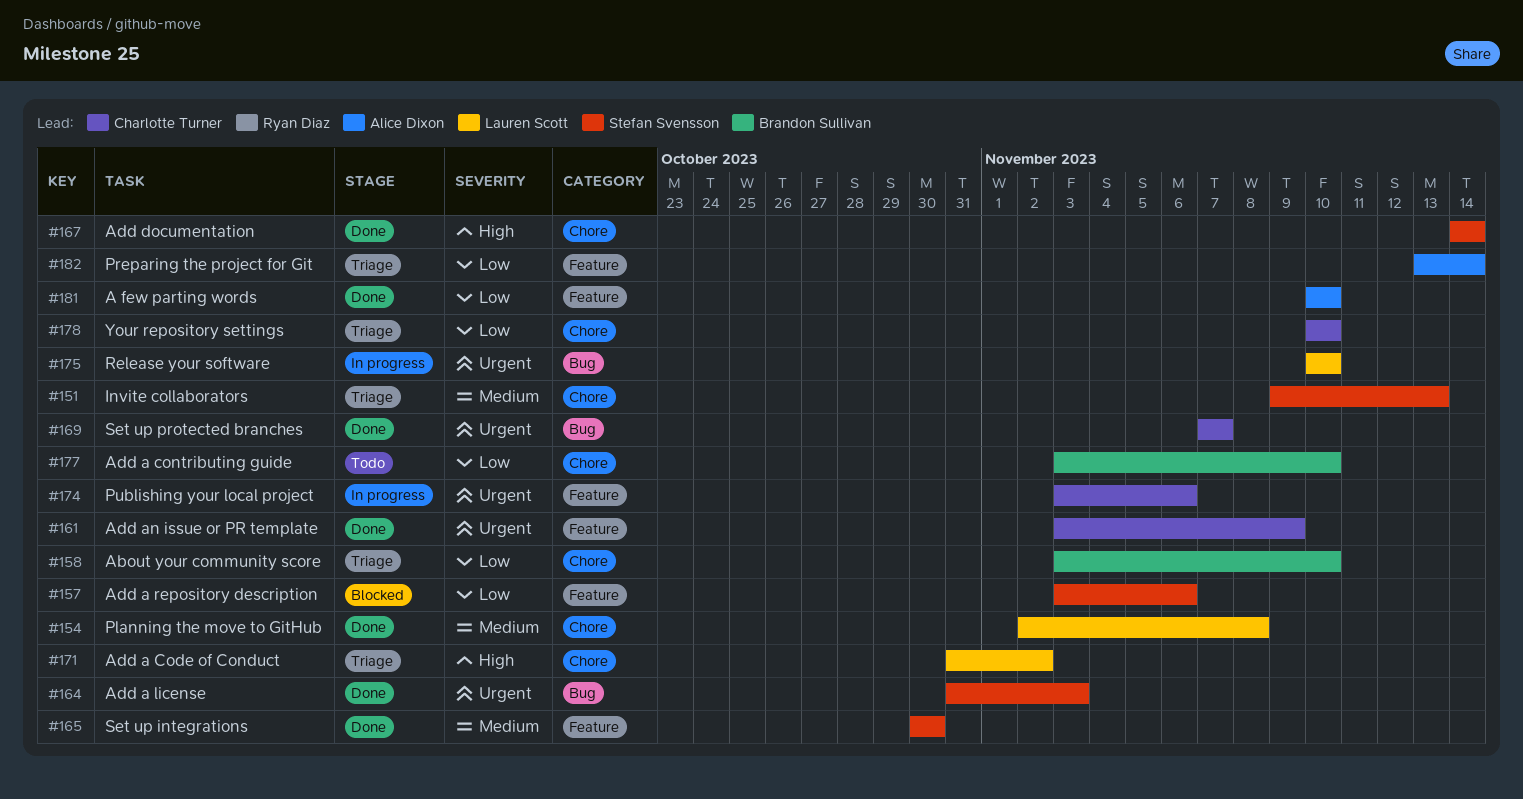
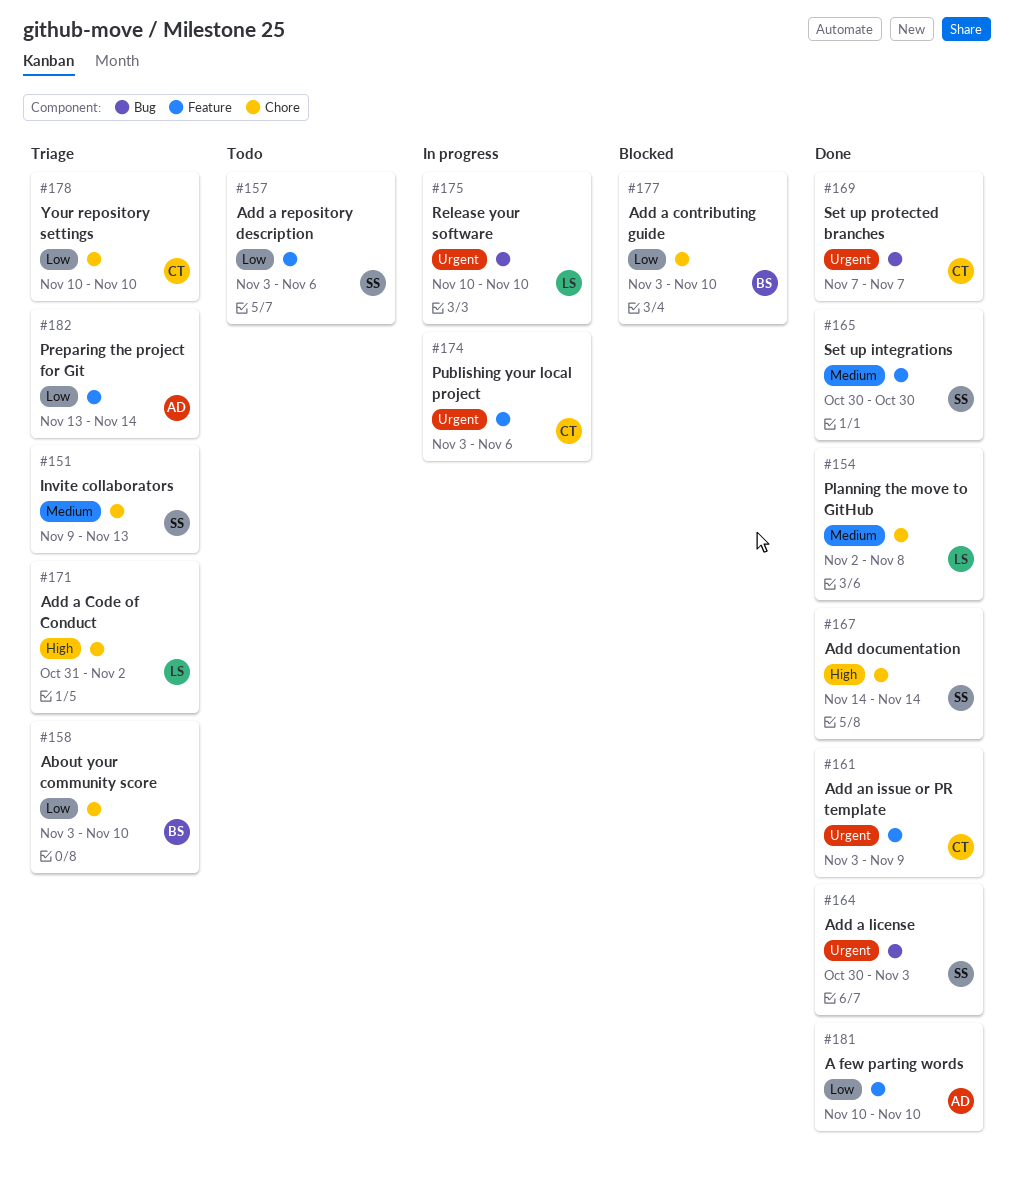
#157, status: Blocked -> Todo
#164, start: Oct 31 -> Oct 30
#177, status: Todo -> Blocked

